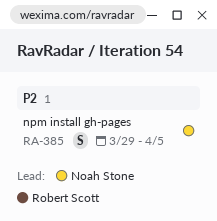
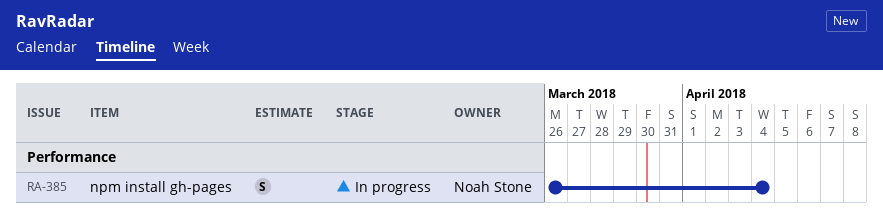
RA-385, start: Mar 29 -> Mar 26
RA-385, due: Apr 5 -> Apr 4

